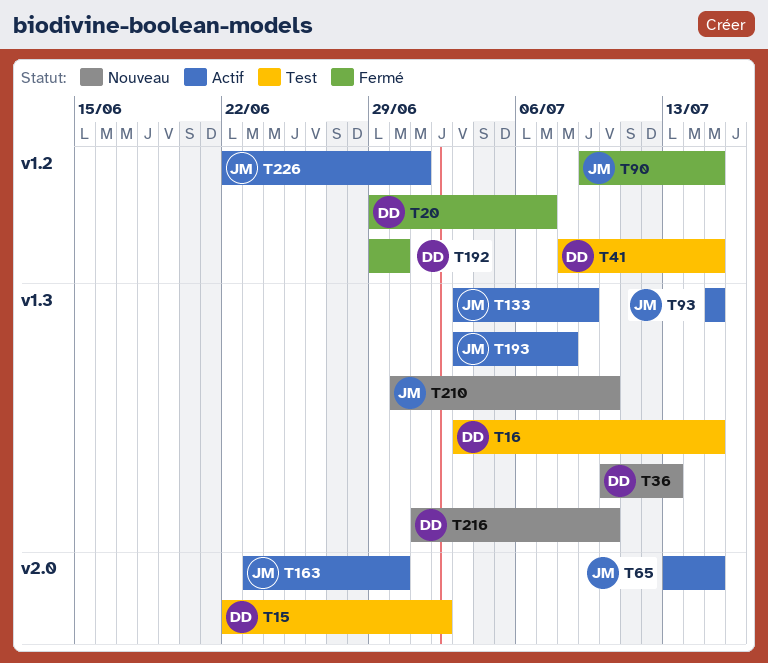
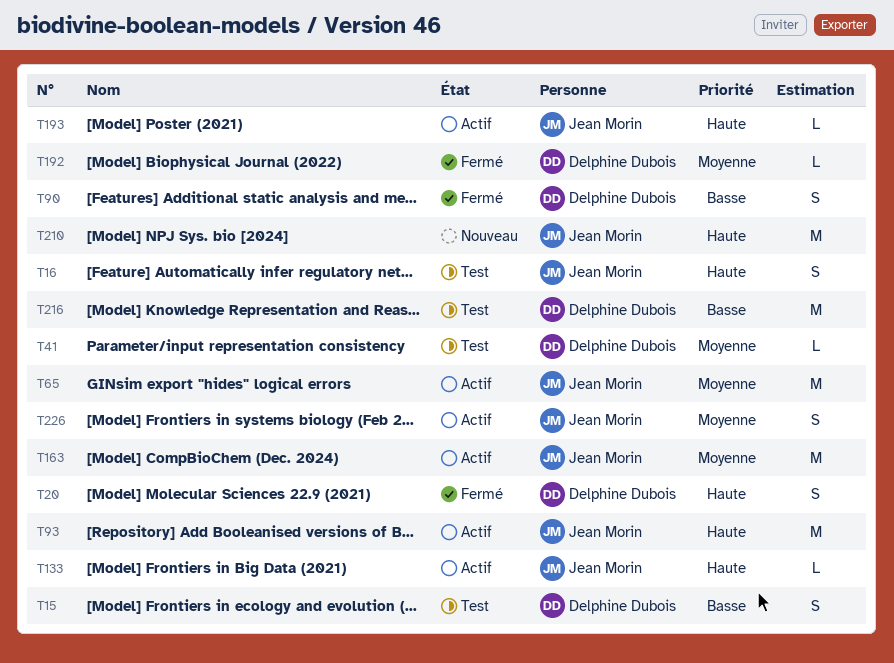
T16, owner: Delphine Dubois -> Jean Morin
T36: present -> none
T90, owner: Jean Morin -> Delphine Dubois
T216, status: Nouveau -> Test

